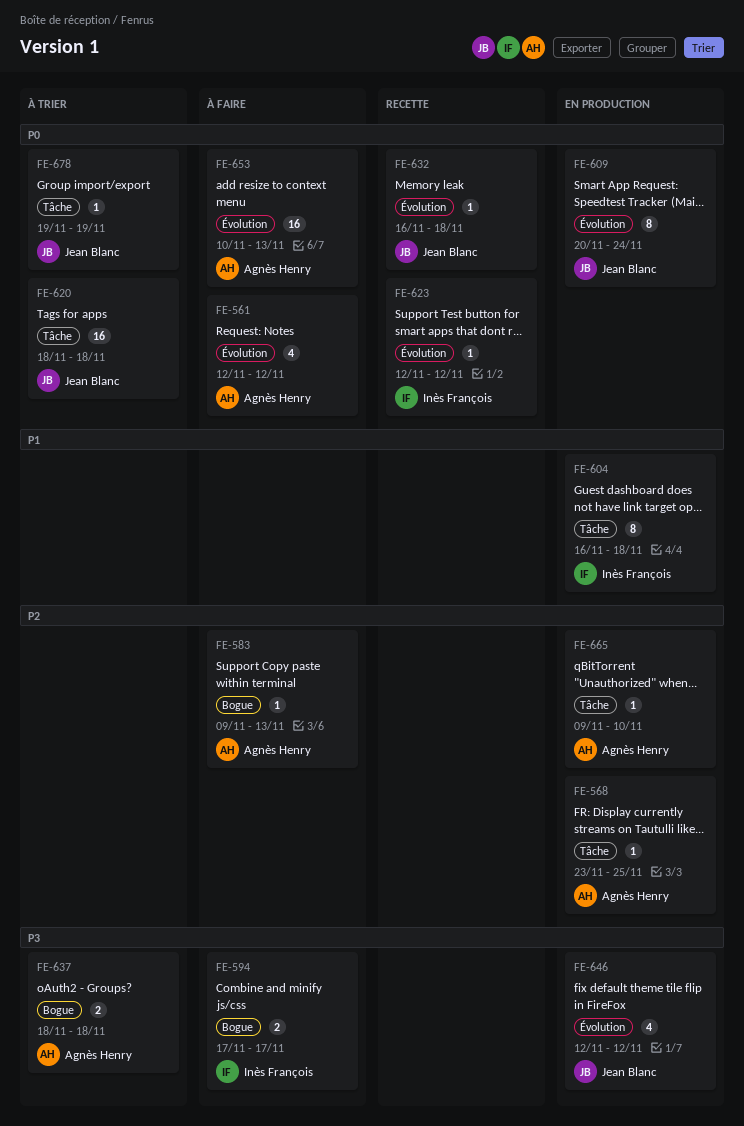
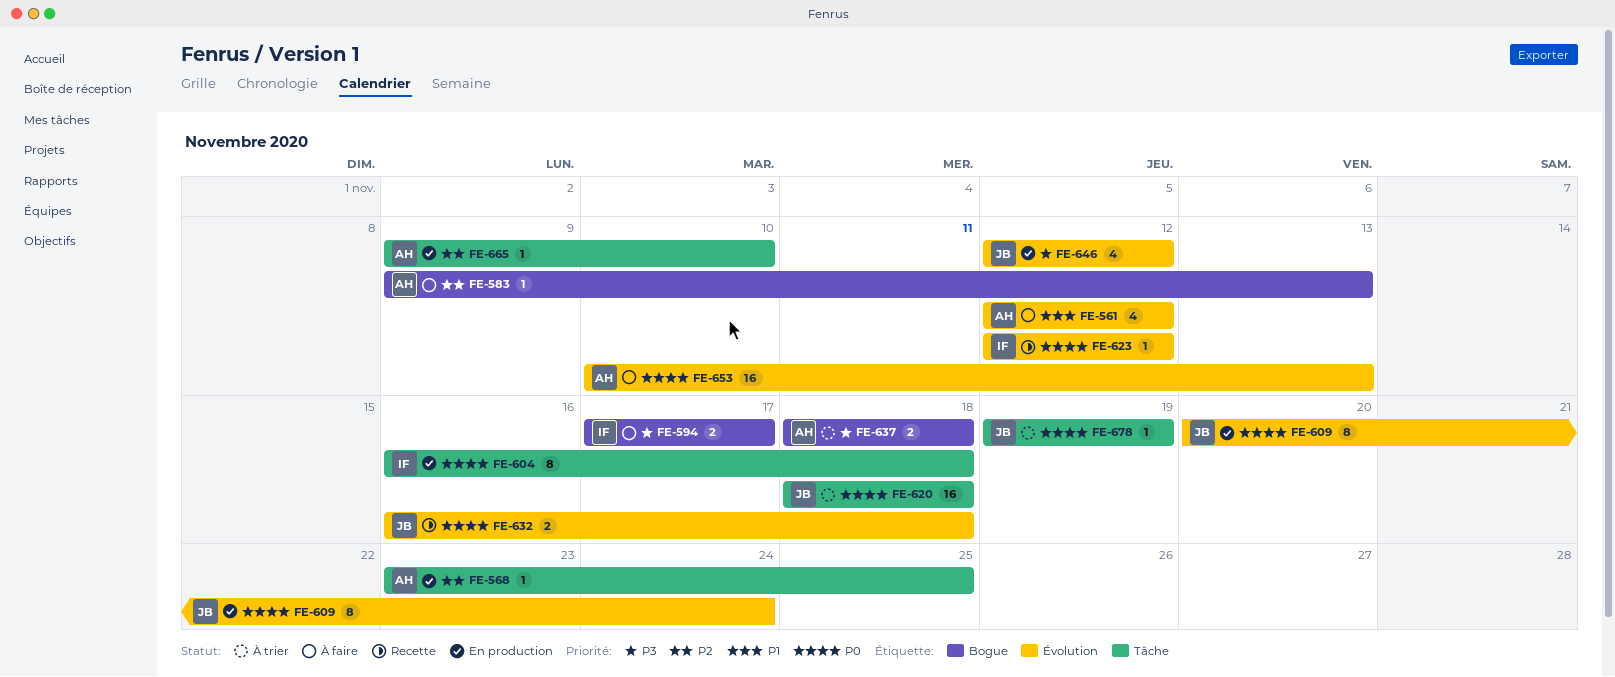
FE-561, priority: P0 -> P1
FE-604, priority: P1 -> P0
FE-632, estimate: 1 -> 2

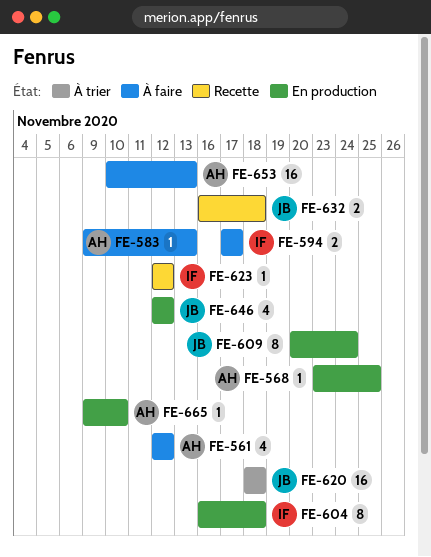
FE-637: present -> none
FE-678: present -> none

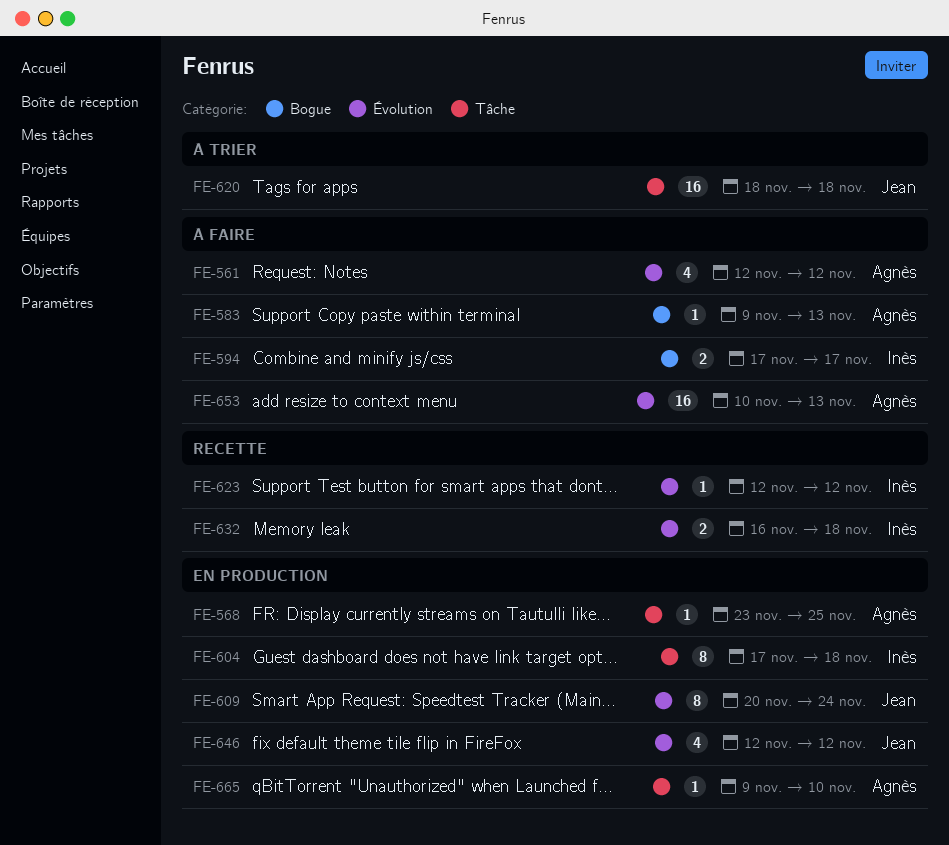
FE-604, start: Nov 16 -> Nov 17
FE-632, owner: Jean -> Inès

